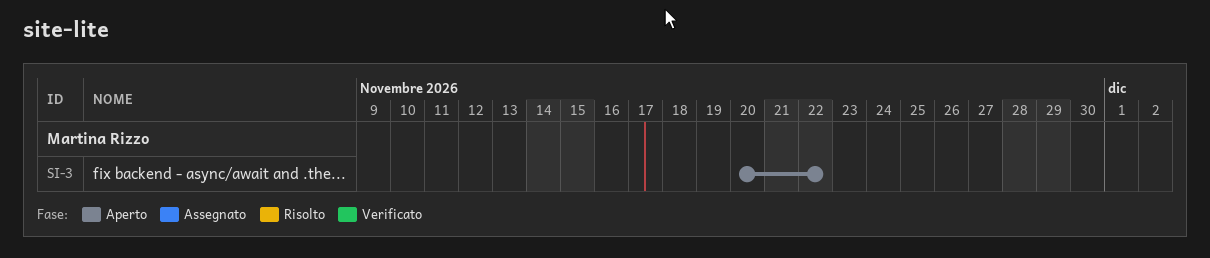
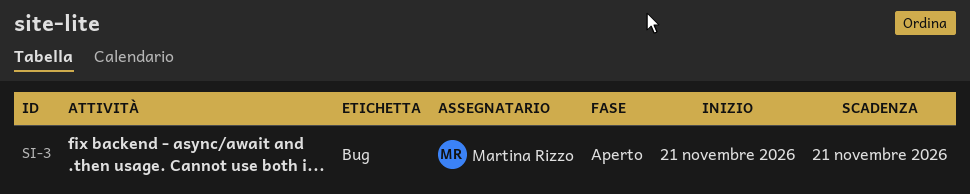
SI-3, start: Nov 20 -> Nov 21
SI-3, due: Nov 22 -> Nov 21

